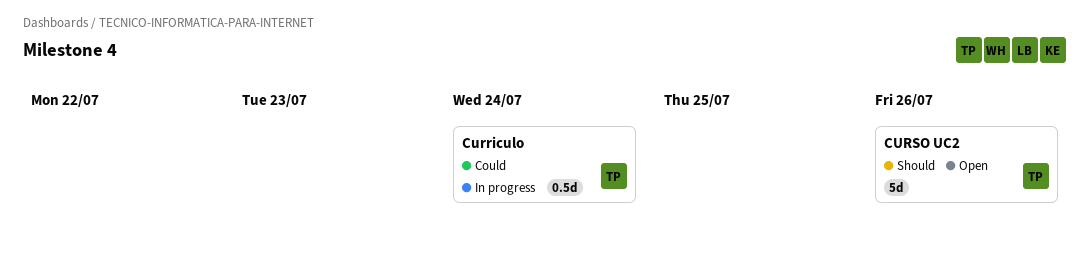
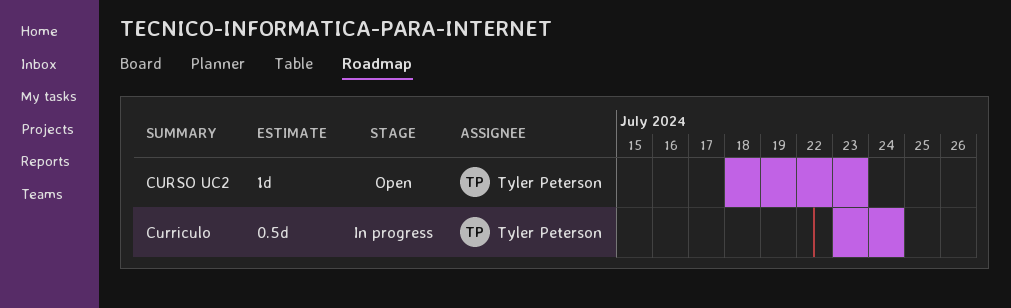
CURSO UC2, estimate: 5d -> 1d
CURSO UC2, due: Jul 26 -> Jul 23

